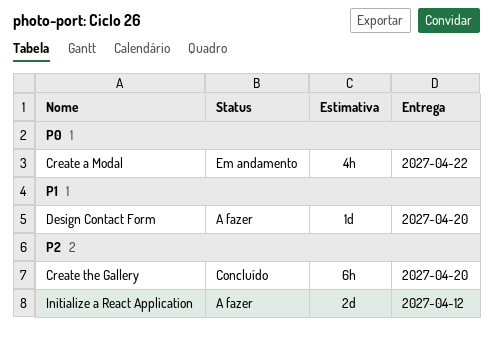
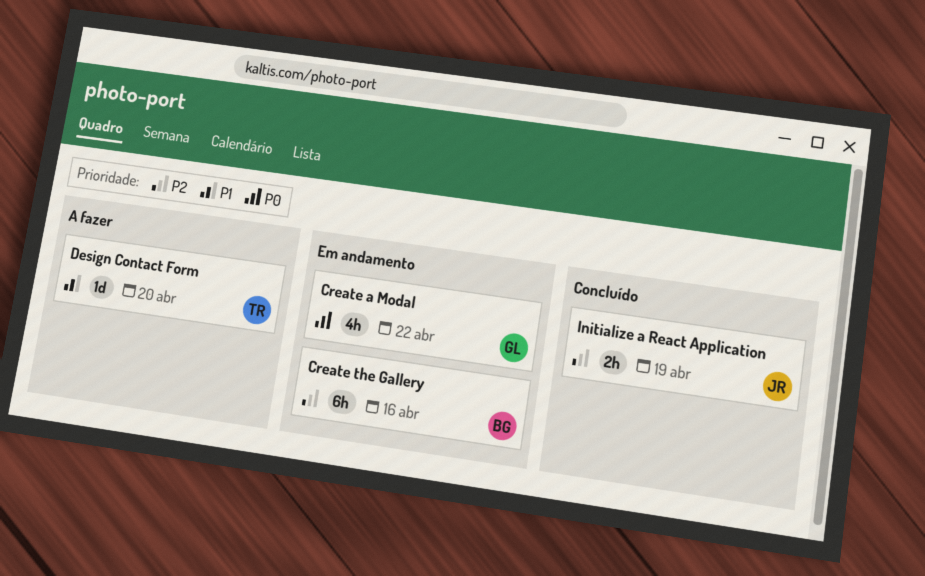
Create the Gallery, status: Concluído -> Em andamento
Create the Gallery, due: Apr 20 -> Apr 16
Initialize a React Application, status: A fazer -> Concluído
Initialize a React Application, estimate: 2d -> 2h
Initialize a React Application, due: Apr 12 -> Apr 19

